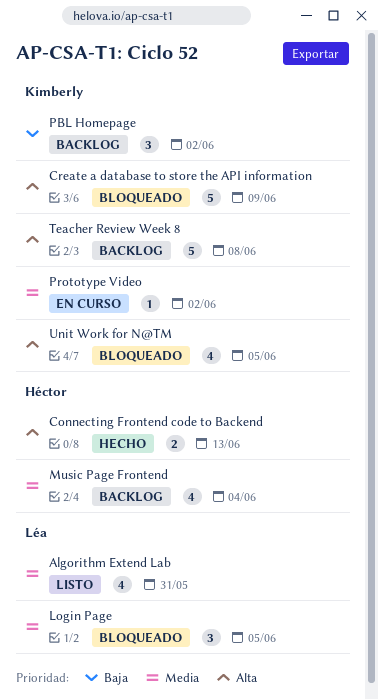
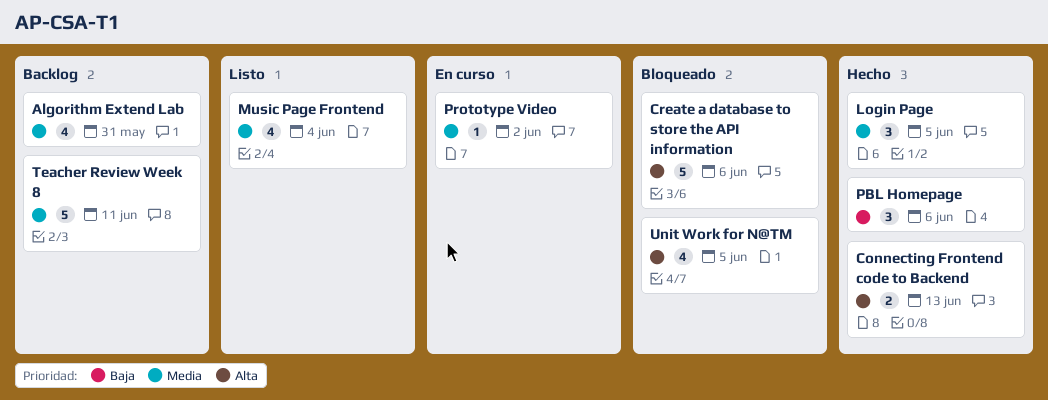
Algorithm Extend Lab, status: Listo -> Backlog
Create a database to store the API information, due: Jun 9 -> Jun 6
Login Page, status: Bloqueado -> Hecho
Music Page Frontend, status: Backlog -> Listo
PBL Homepage, status: Backlog -> Hecho
PBL Homepage, due: Jun 2 -> Jun 6
Teacher Review Week 8, priority: Alta -> Media
Teacher Review Week 8, due: Jun 8 -> Jun 11

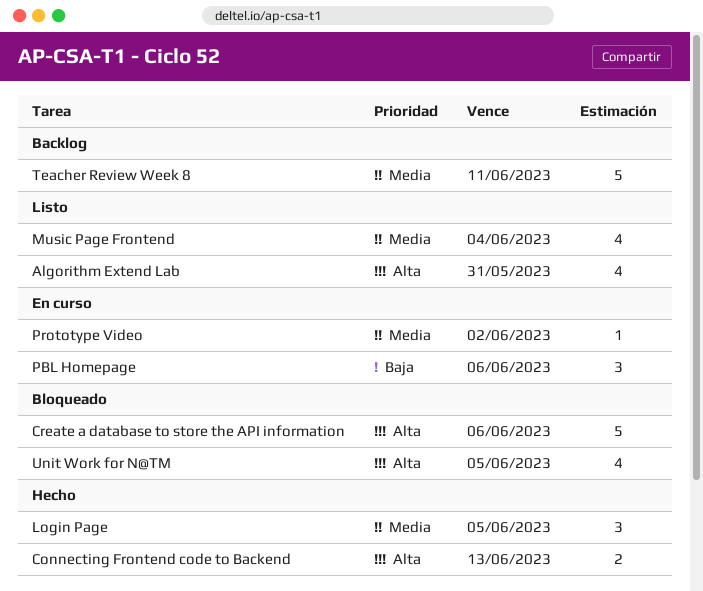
Algorithm Extend Lab, status: Backlog -> Listo
Algorithm Extend Lab, priority: Media -> Alta
PBL Homepage, status: Hecho -> En curso

